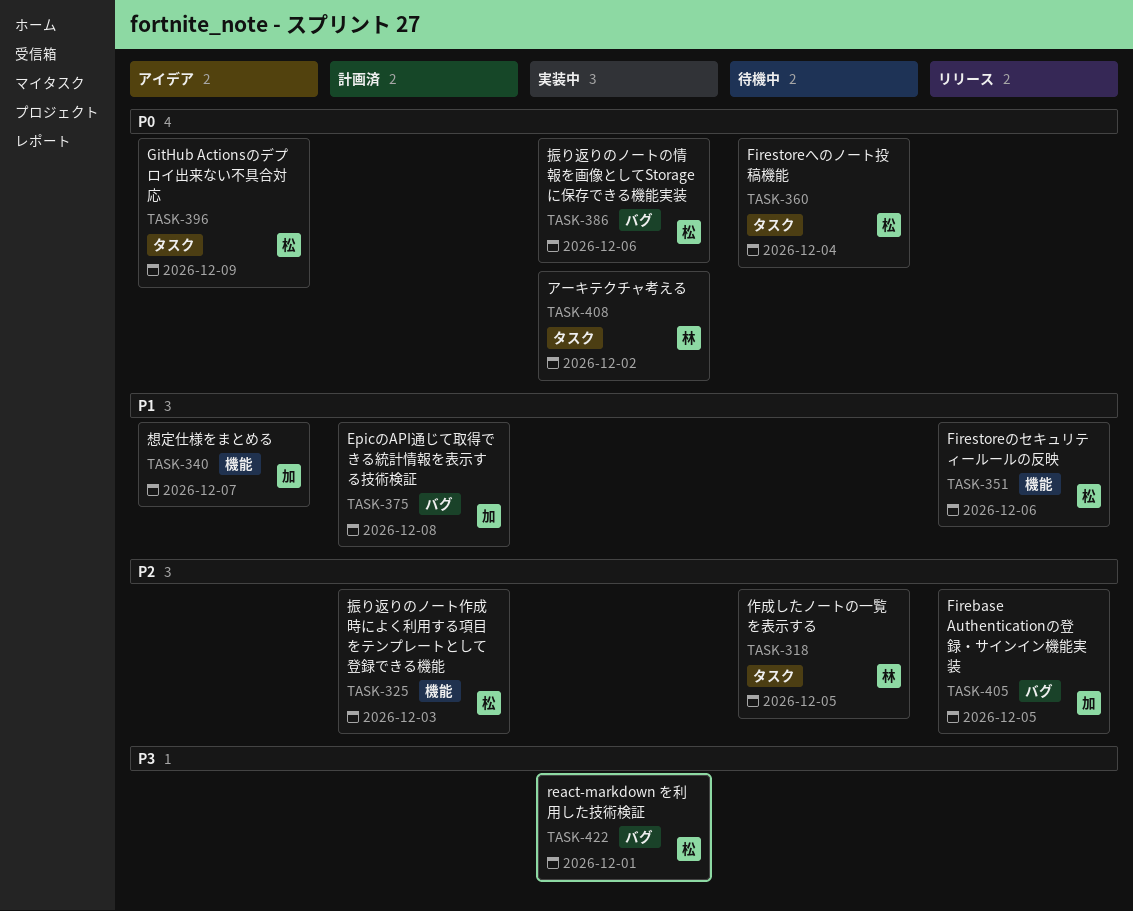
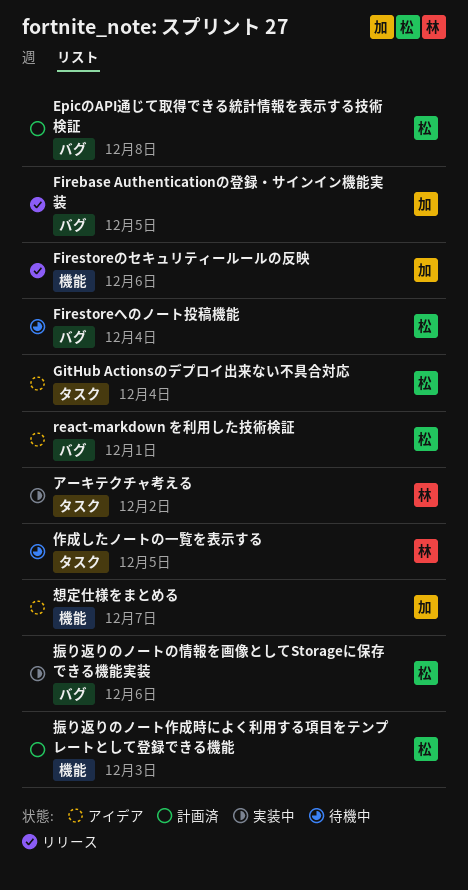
EpicのAPI通じて取得できる統計情報を表示する技術検証, owner: 加 -> 松
Firestoreのセキュリティールールの反映, owner: 松 -> 加
Firestoreへのノート投稿機能, label: タスク -> バグ
GitHub Actionsのデプロイ出来ない不具合対応, due: Dec 9 -> Dec 4
react-markdown を利用した技術検証, status: 実装中 -> アイデア

